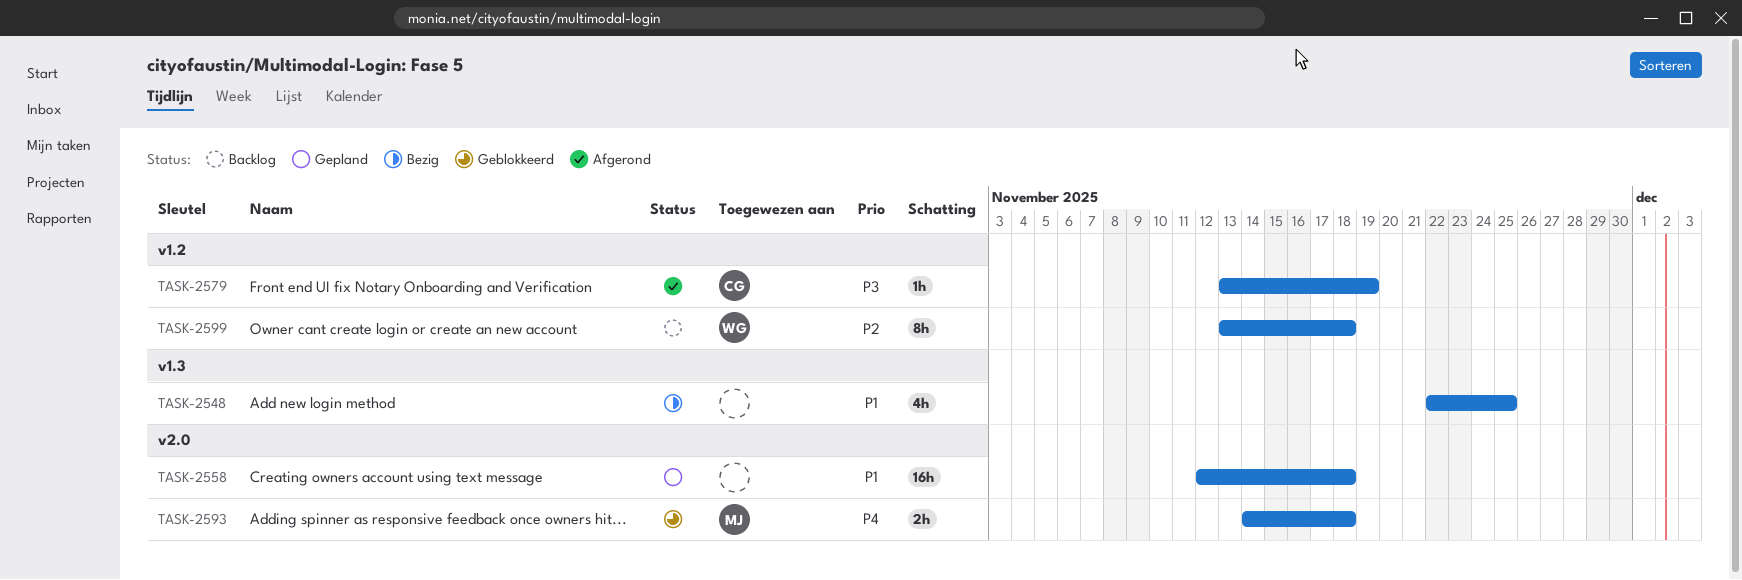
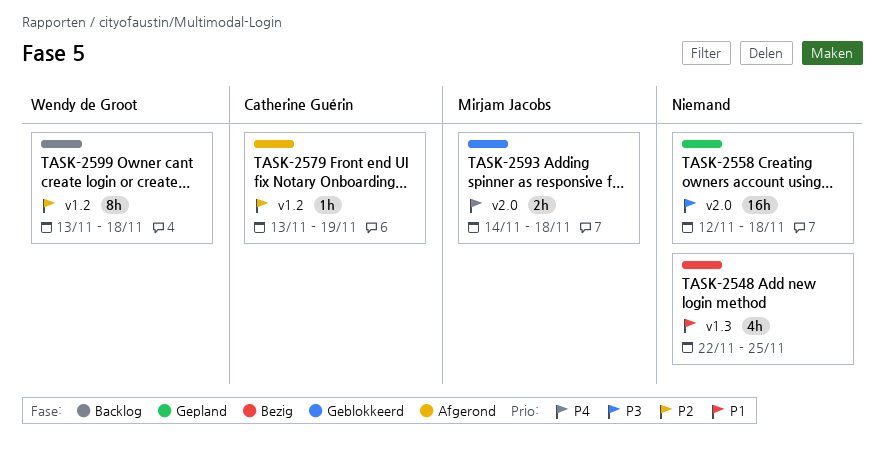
TASK-2558, priority: P1 -> P3
TASK-2579, priority: P3 -> P2

